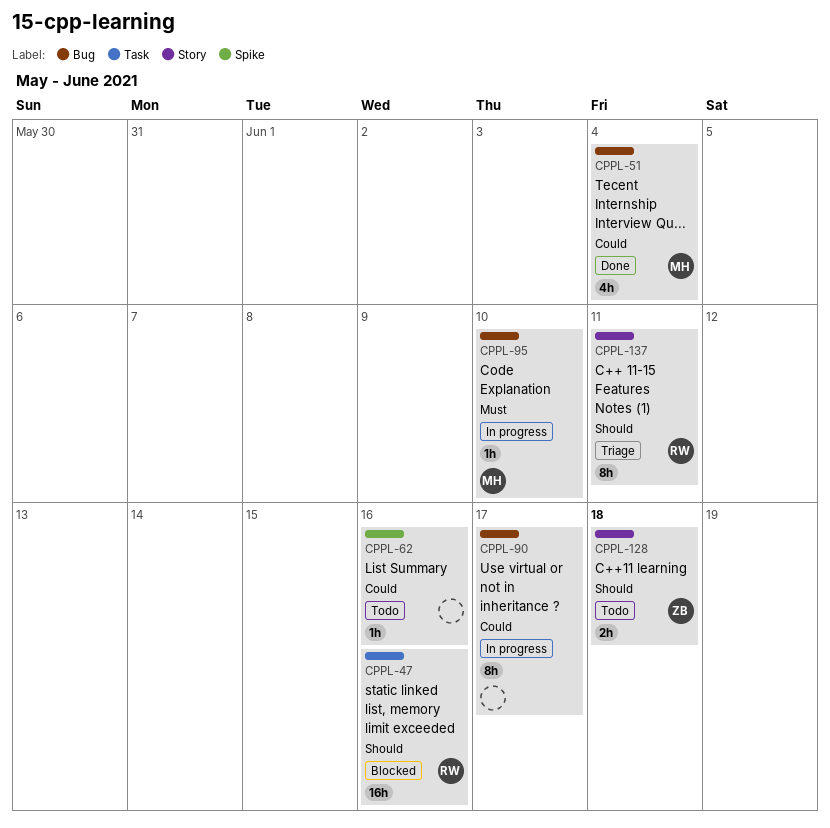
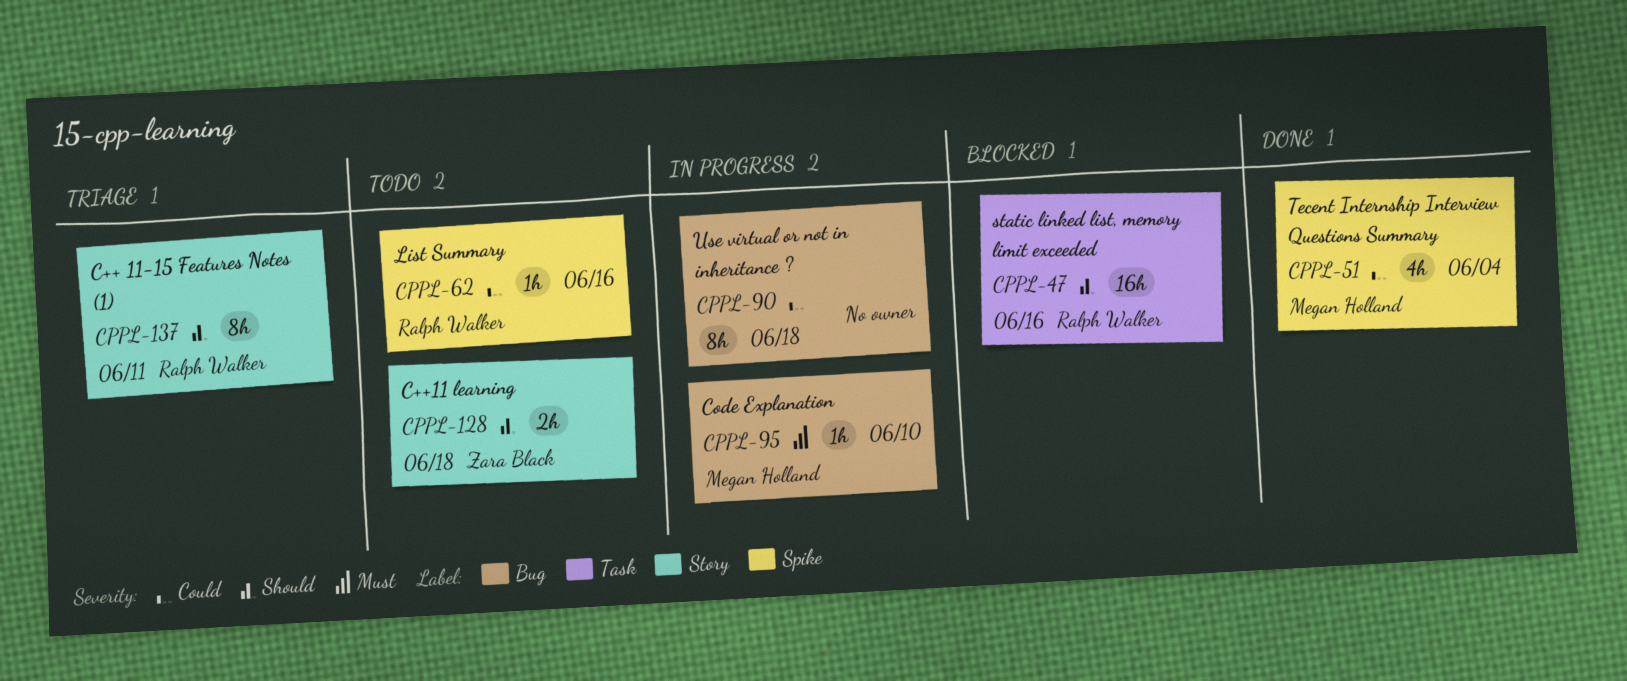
CPPL-51, label: Bug -> Spike
CPPL-62, owner: none -> Ralph Walker
CPPL-90, due: Jun 17 -> Jun 18

